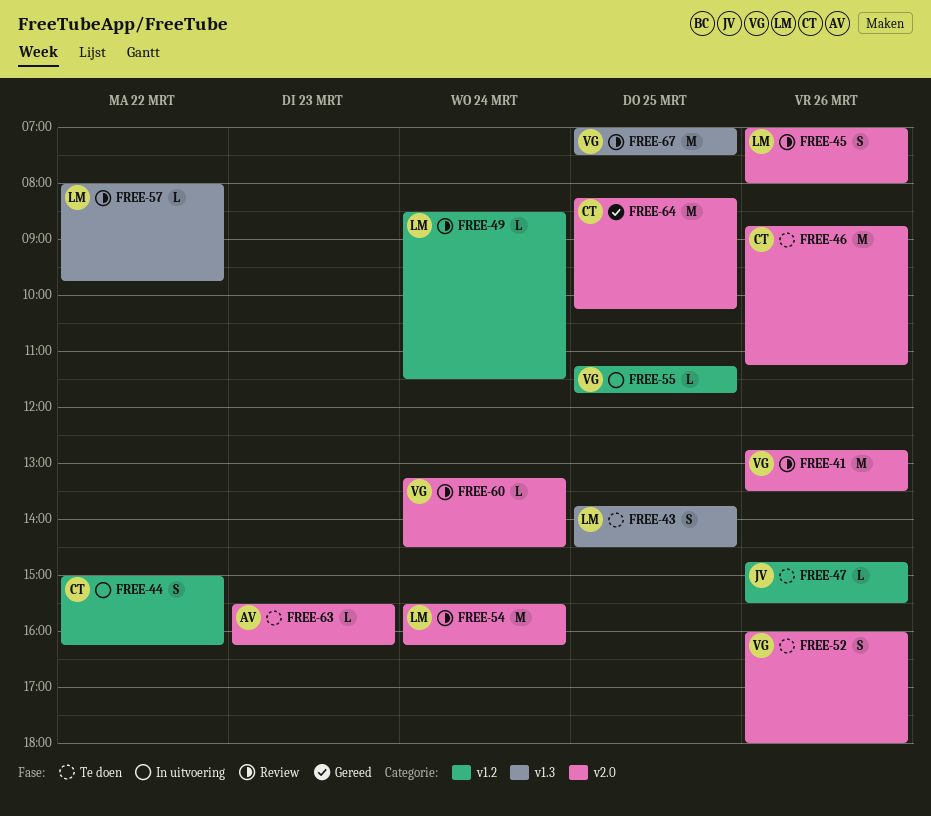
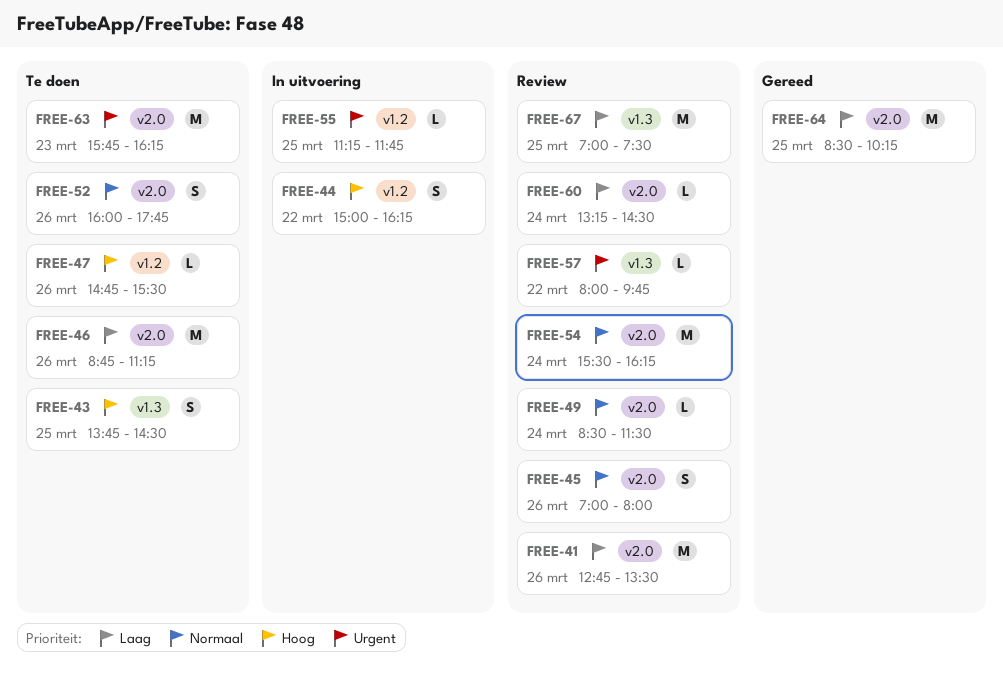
FREE-49, label: v1.2 -> v2.0
FREE-52, ends: 18:00 -> 17:45
FREE-63, estimate: L -> M
FREE-63, begins: 15:30 -> 15:45
FREE-64, begins: 08:15 -> 08:30

